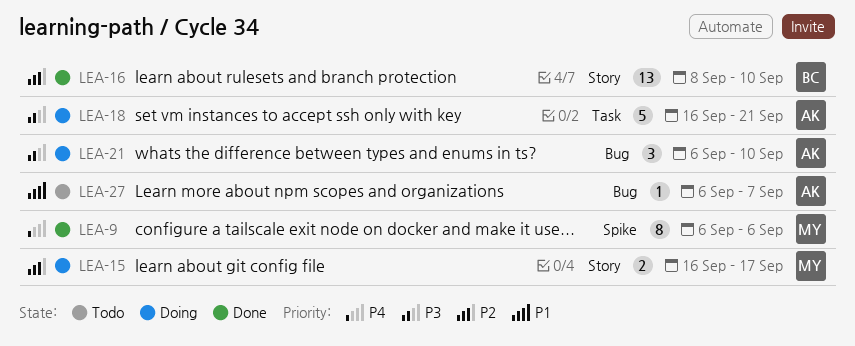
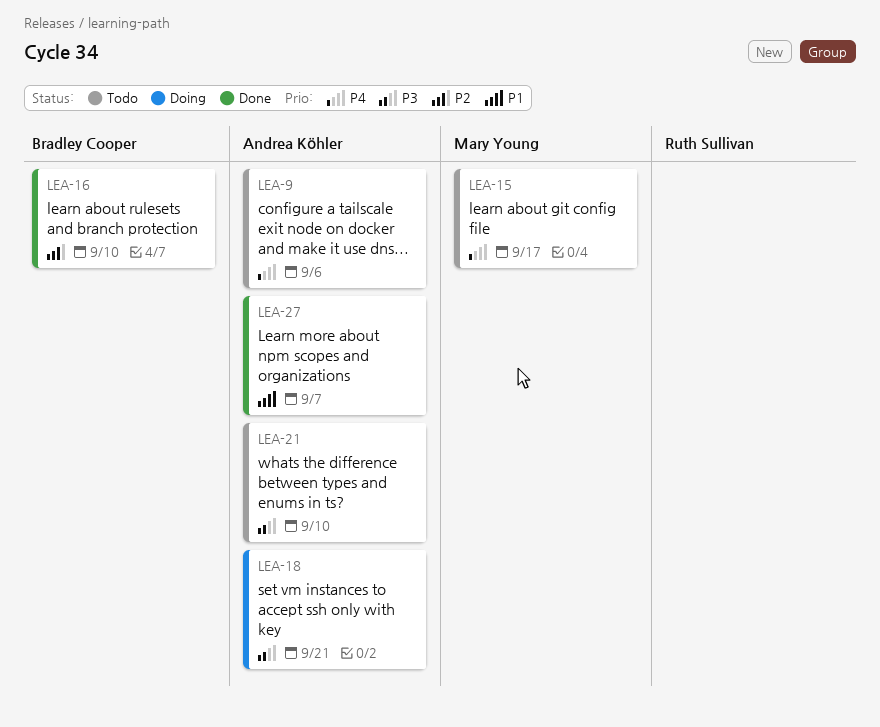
LEA-9, status: Done -> Todo
LEA-9, owner: Mary Young -> Andrea Köhler
LEA-15, status: Doing -> Todo
LEA-15, priority: P2 -> P4
LEA-21, status: Doing -> Todo
LEA-27, status: Todo -> Done

